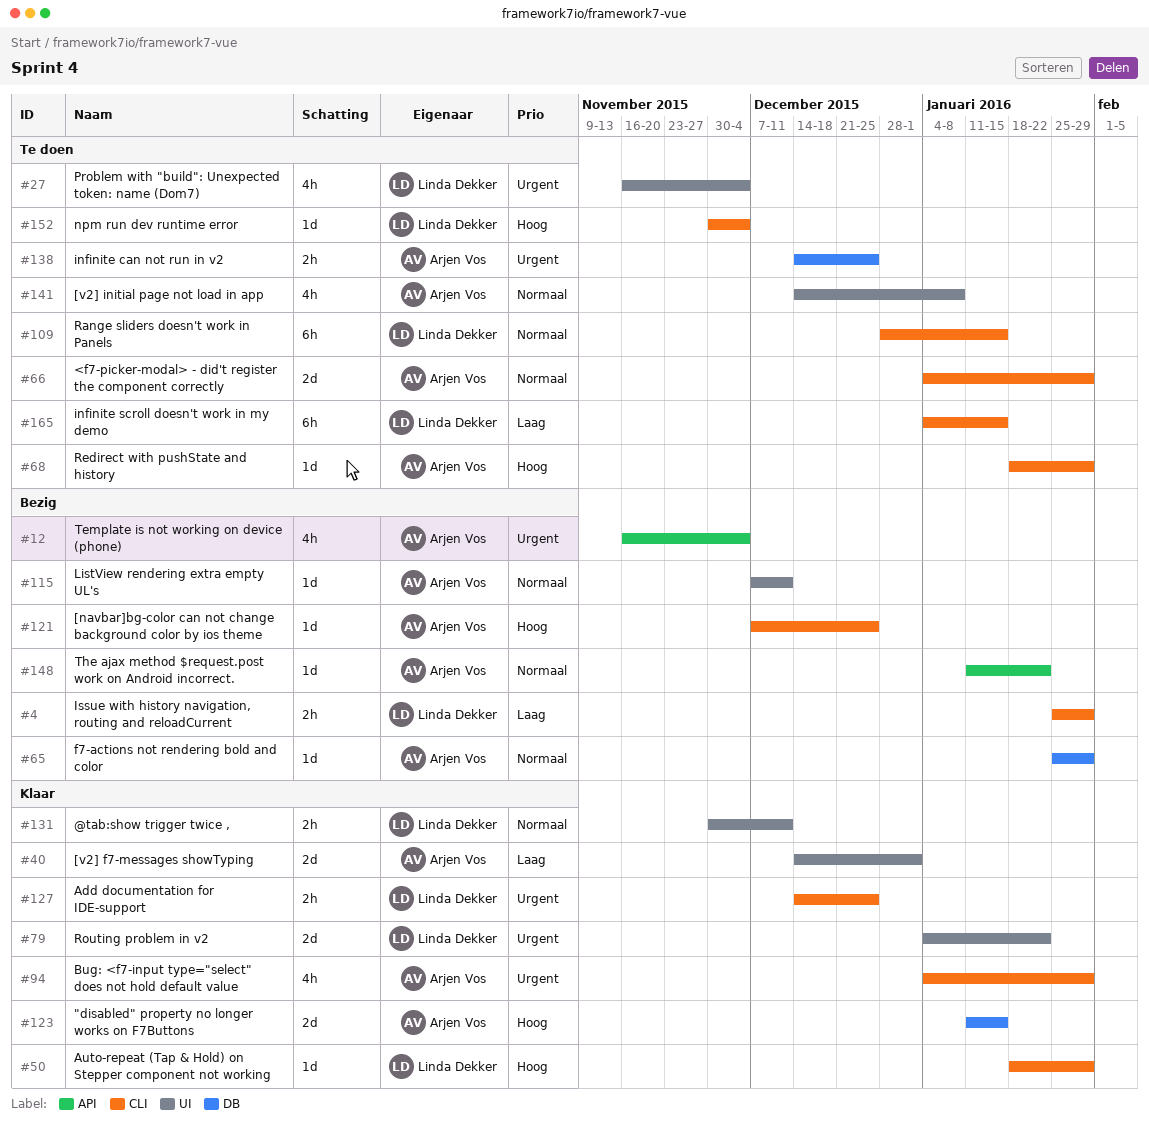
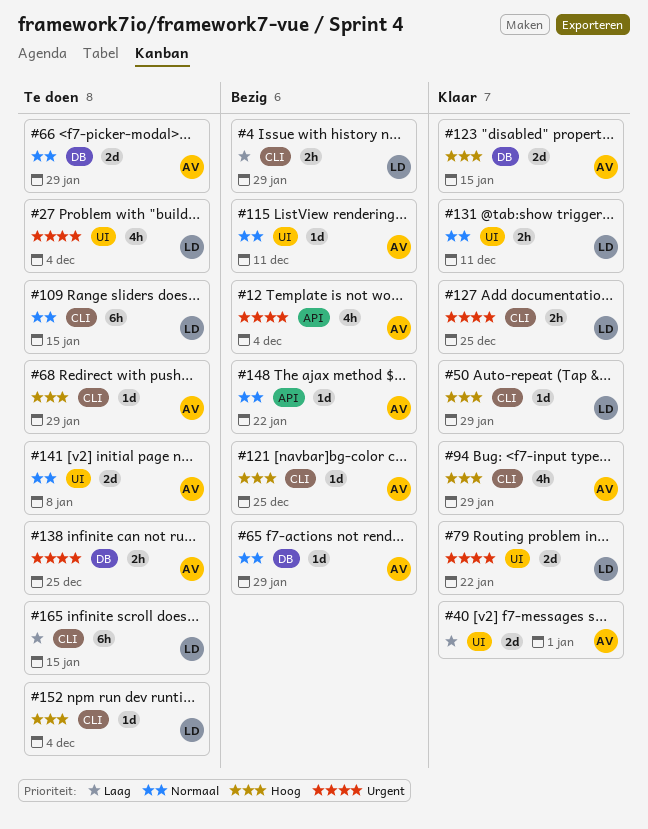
#66, label: CLI -> DB
#94, priority: Urgent -> Hoog
#141, estimate: 4h -> 2d

